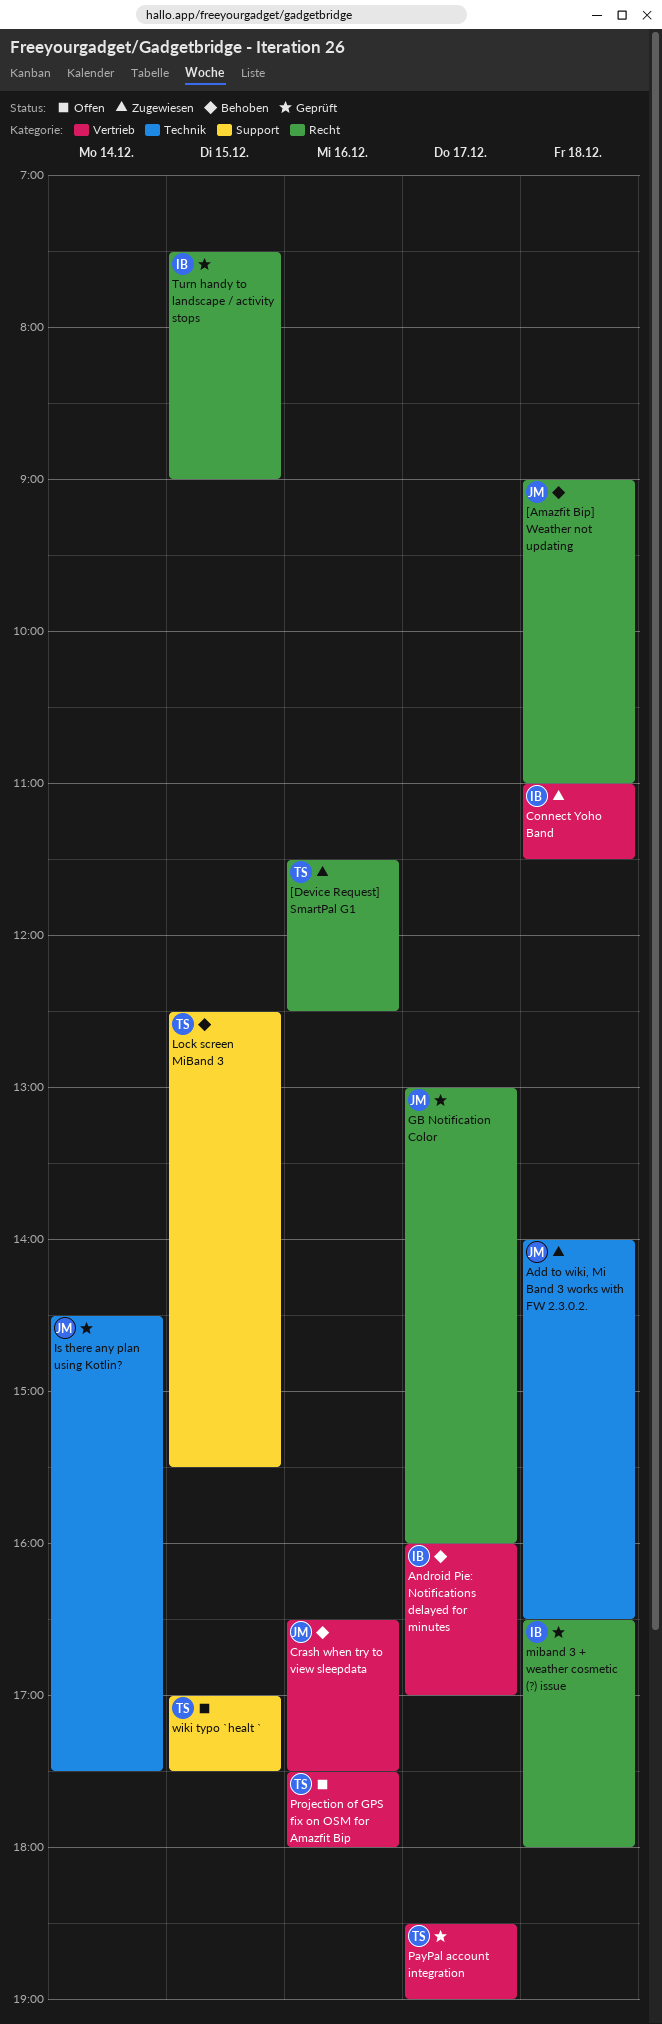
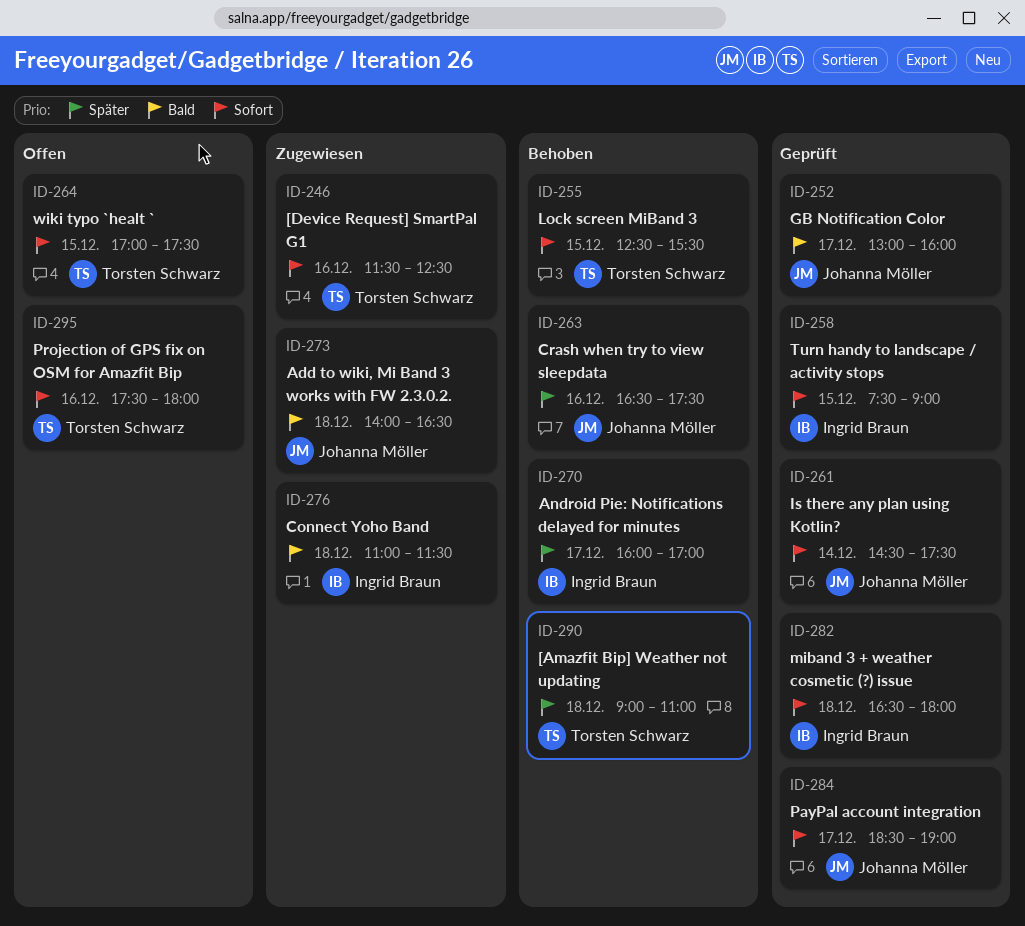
[Amazfit Bip] Weather not updating, owner: Johanna Möller -> Torsten Schwarz
PayPal account integration, owner: Torsten Schwarz -> Johanna Möller

